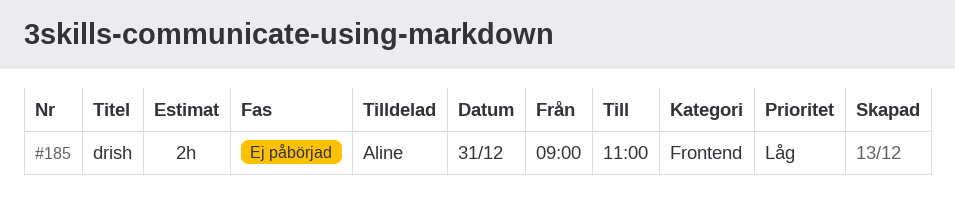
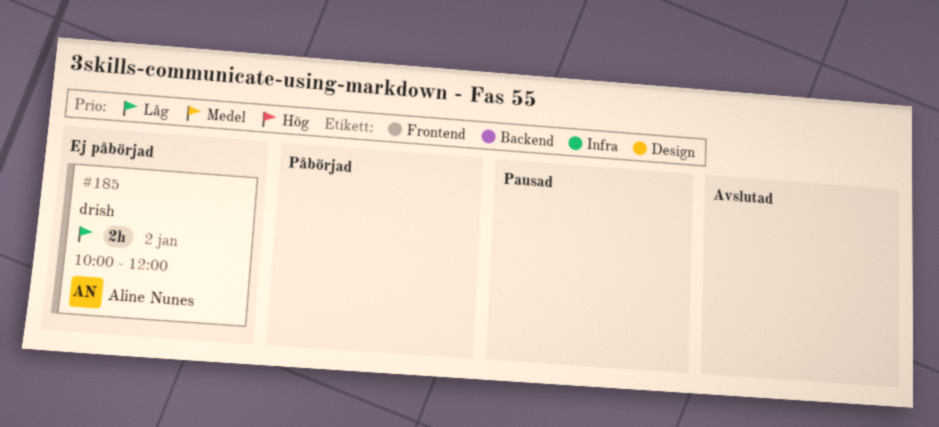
#185, day: Dec 31 -> Jan 2
#185, begins: 09:00 -> 10:00
#185, ends: 11:00 -> 12:00

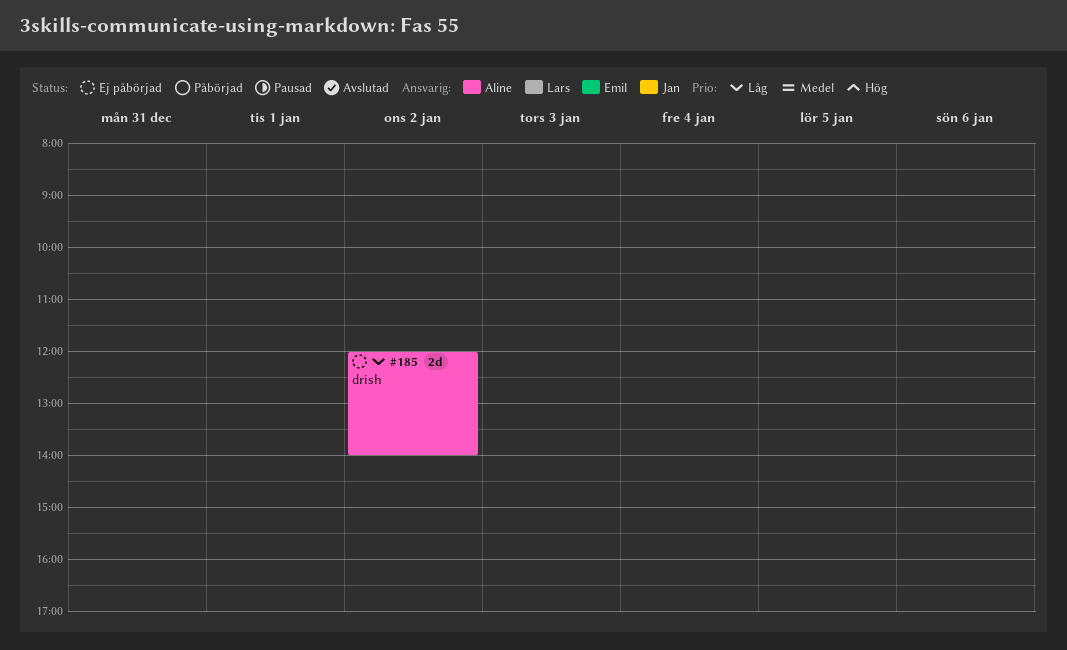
#185, estimate: 2h -> 2d
#185, begins: 10:00 -> 12:00
#185, ends: 12:00 -> 14:00

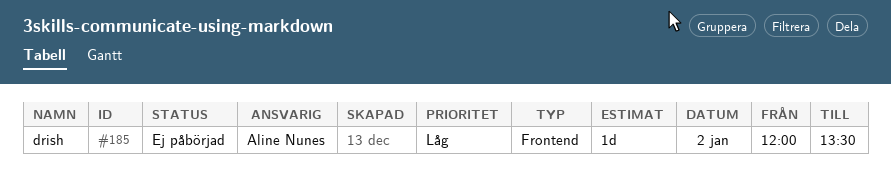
#185, estimate: 2d -> 1d
#185, ends: 14:00 -> 13:30

